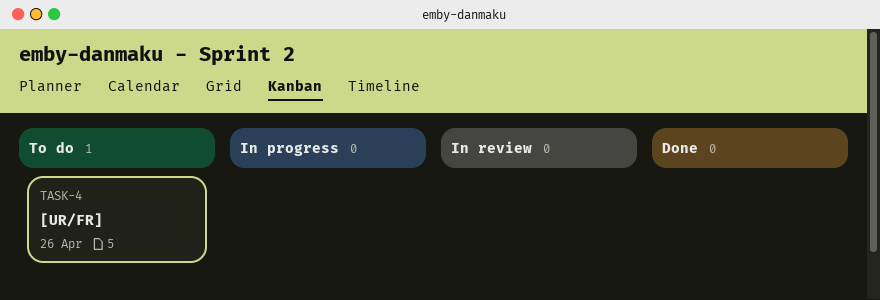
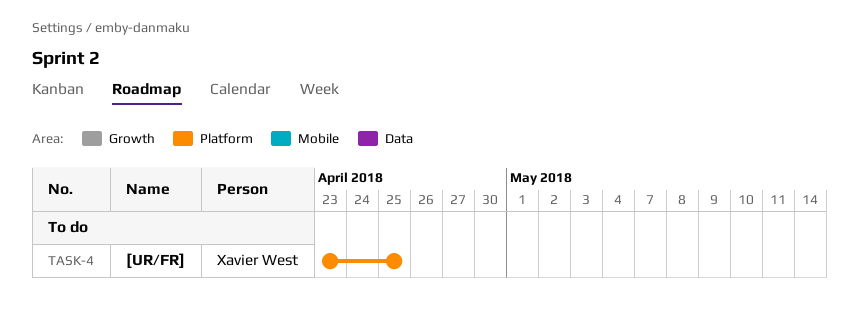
TASK-4, due: Apr 26 -> Apr 25

